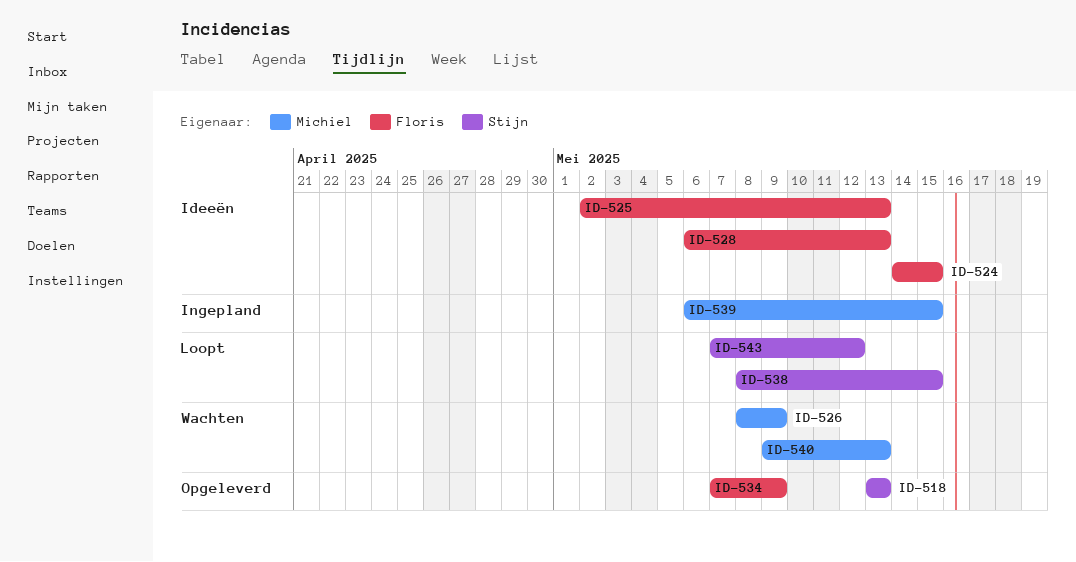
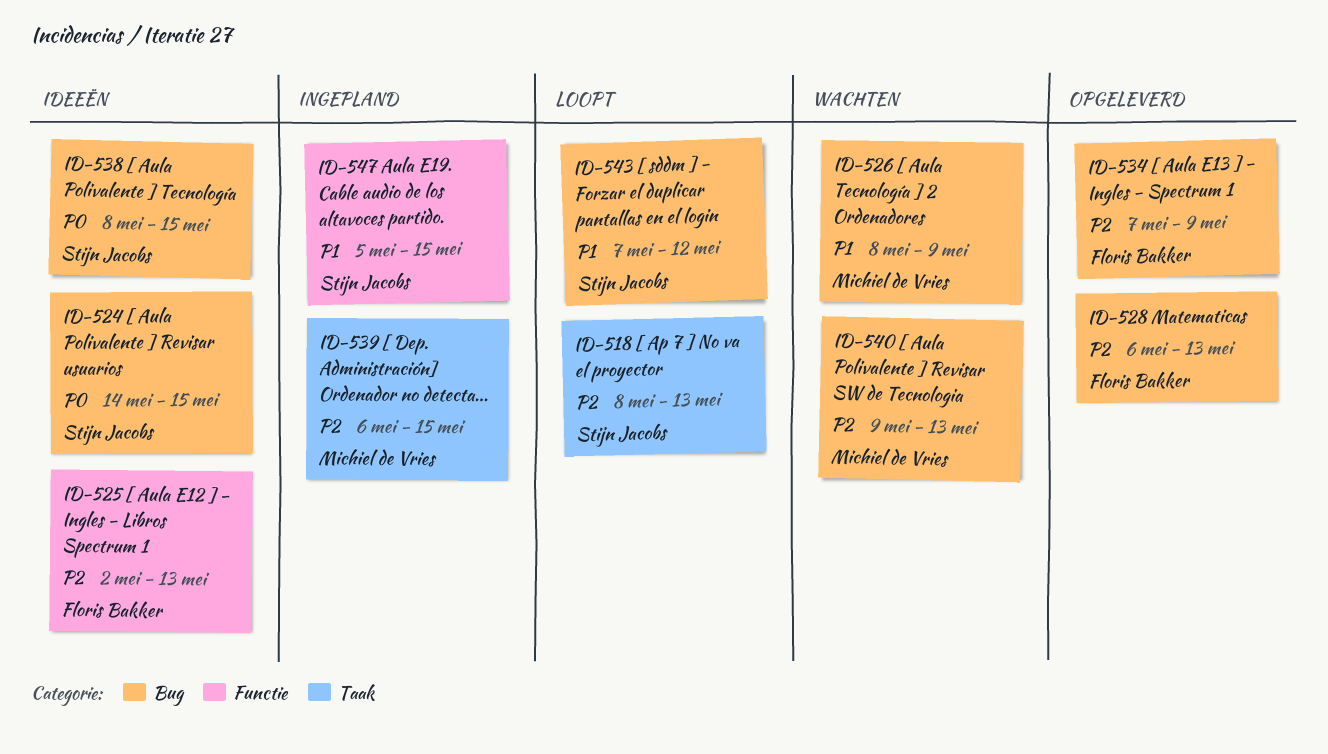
ID-518, status: Opgeleverd -> Loopt
ID-518, start: May 13 -> May 8
ID-524, owner: Floris Bakker -> Stijn Jacobs
ID-528, status: Ideeën -> Opgeleverd
ID-538, status: Loopt -> Ideeën
ID-547: none -> present

